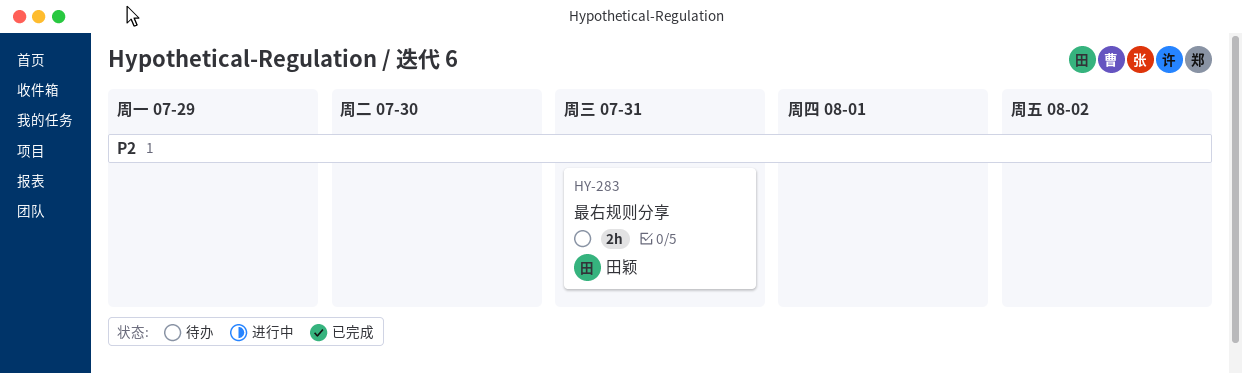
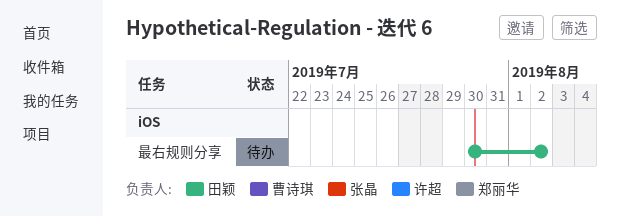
最右规则分享, due: Jul 31 -> Aug 2

